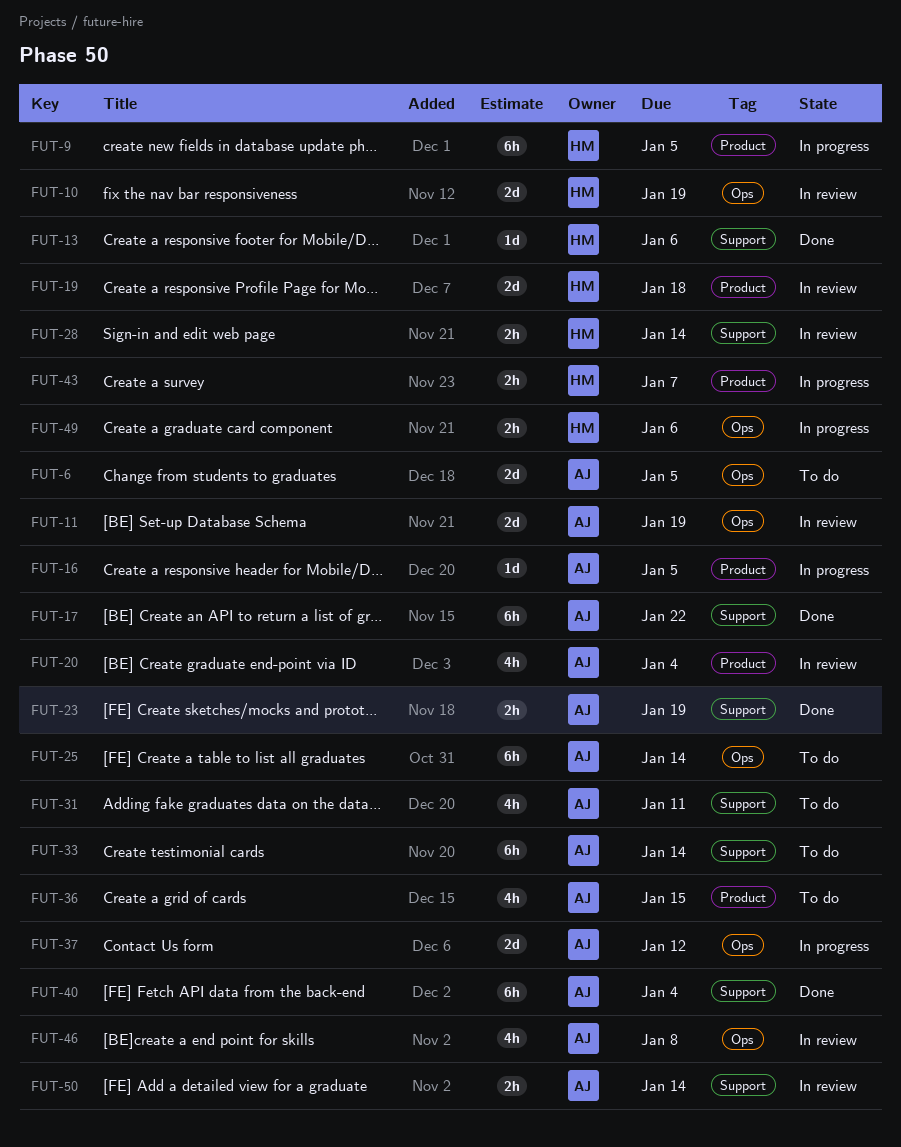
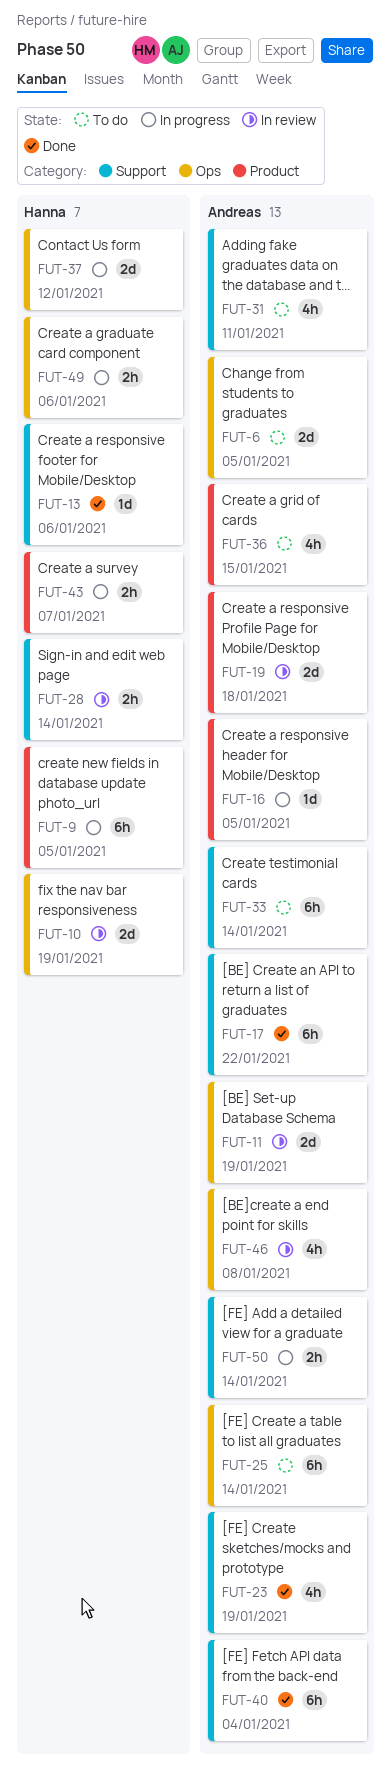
FUT-19, owner: Hanna -> Andreas
FUT-20: present -> none
FUT-23, estimate: 2h -> 4h
FUT-37, owner: Andreas -> Hanna
FUT-50, status: In review -> In progress

